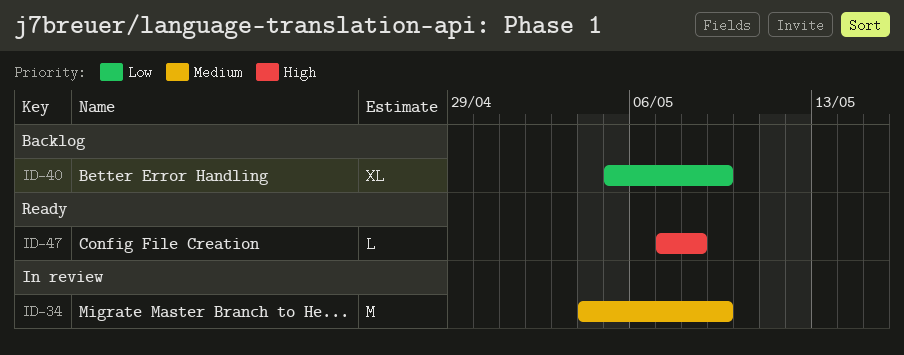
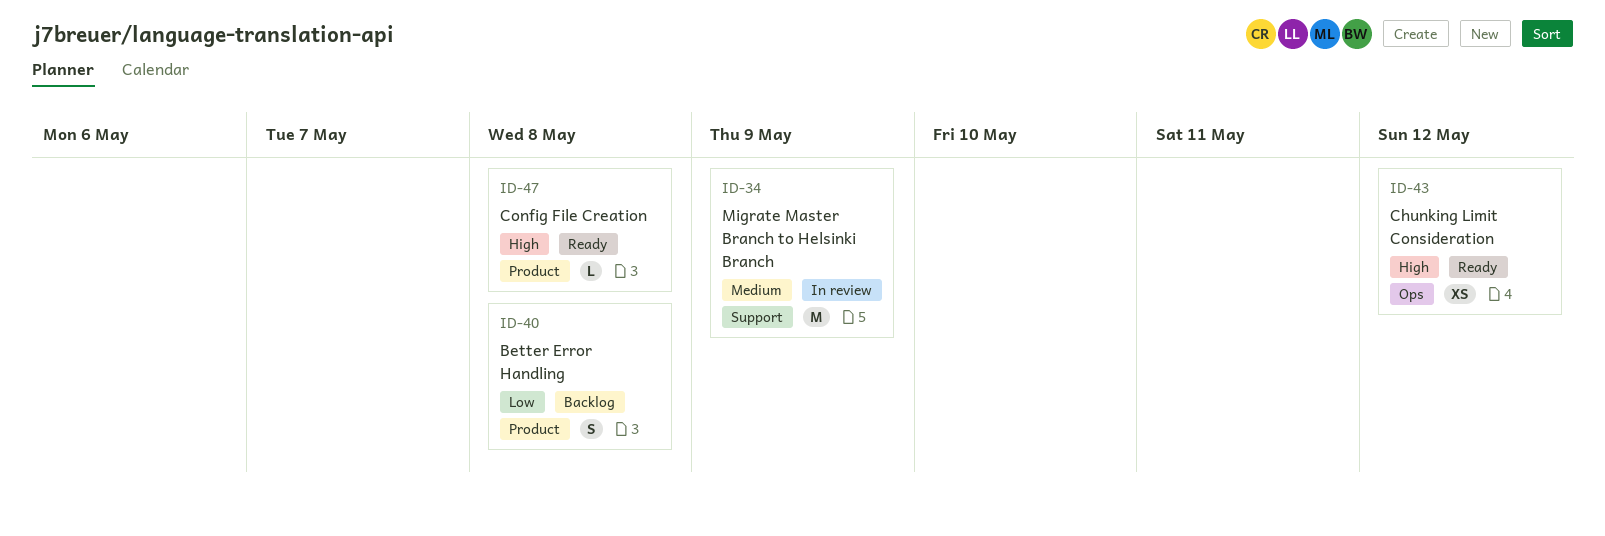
ID-40, estimate: XL -> S
ID-40, due: May 9 -> May 8
ID-43: none -> present

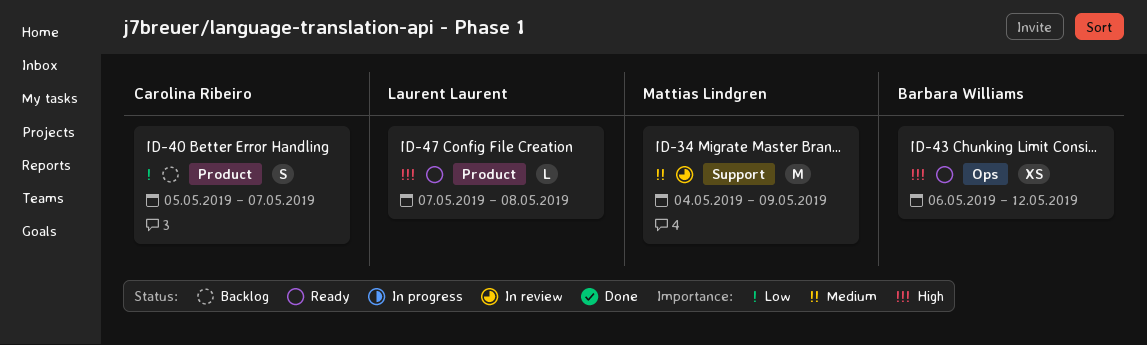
ID-40, due: May 8 -> May 7

